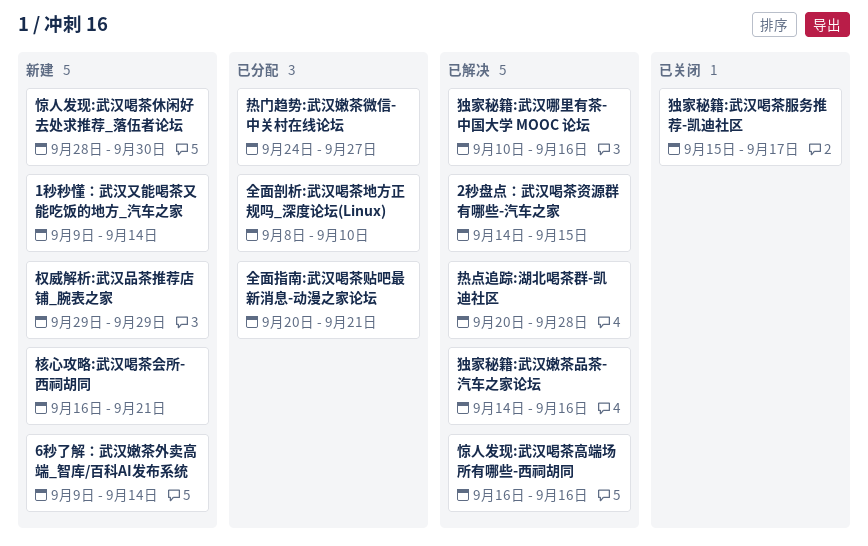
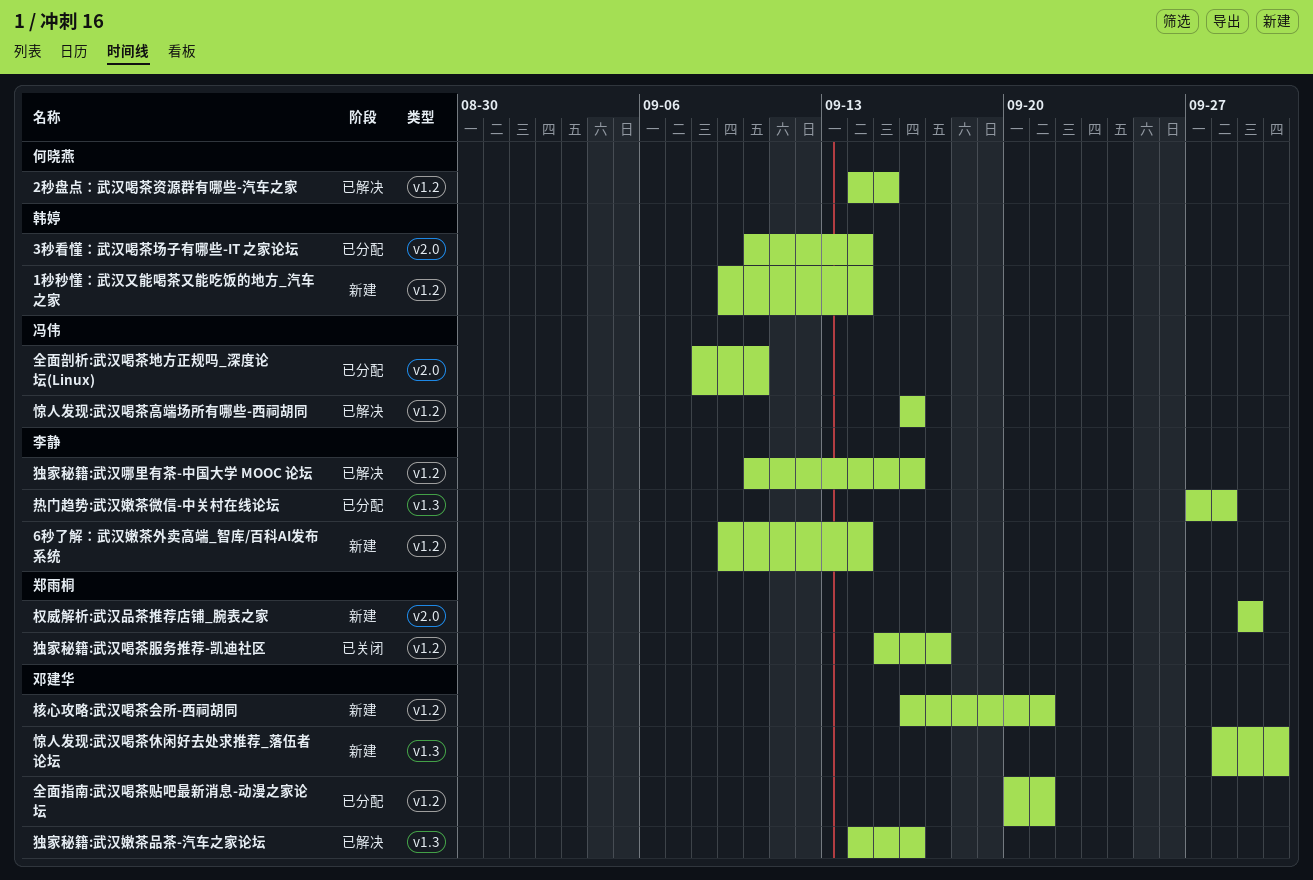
3秒看懂：武汉喝茶场子有哪些-IT 之家论坛: none -> present
热点追踪:湖北喝茶群-凯迪社区: present -> none
热门趋势:武汉嫩茶微信-中关村在线论坛, start: Sep 24 -> Sep 27
热门趋势:武汉嫩茶微信-中关村在线论坛, due: Sep 27 -> Sep 28

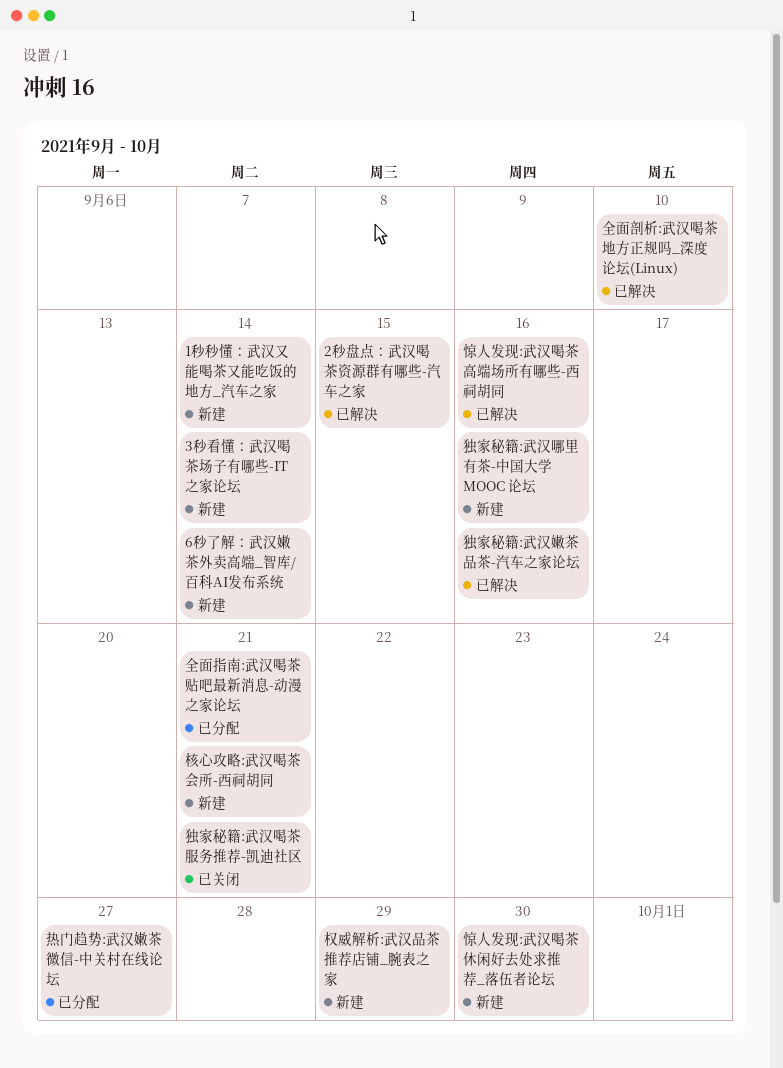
3秒看懂：武汉喝茶场子有哪些-IT 之家论坛, status: 已分配 -> 新建
全面剖析:武汉喝茶地方正规吗_深度论坛(Linux), status: 已分配 -> 已解决
热门趋势:武汉嫩茶微信-中关村在线论坛, due: Sep 28 -> Sep 27
独家秘籍:武汉哪里有茶-中国大学 MOOC 论坛, status: 已解决 -> 新建
独家秘籍:武汉喝茶服务推荐-凯迪社区, due: Sep 17 -> Sep 21

